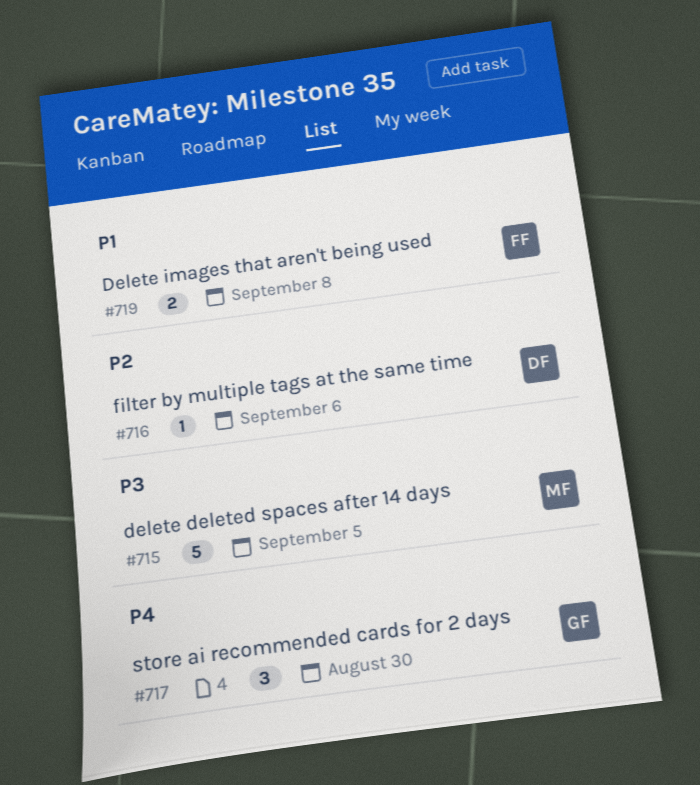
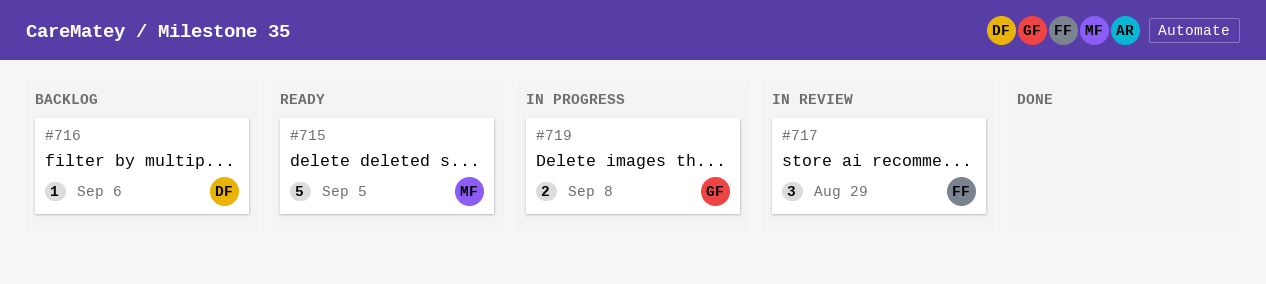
#717, owner: GF -> FF
#717, due: Aug 30 -> Aug 29
#719, owner: FF -> GF

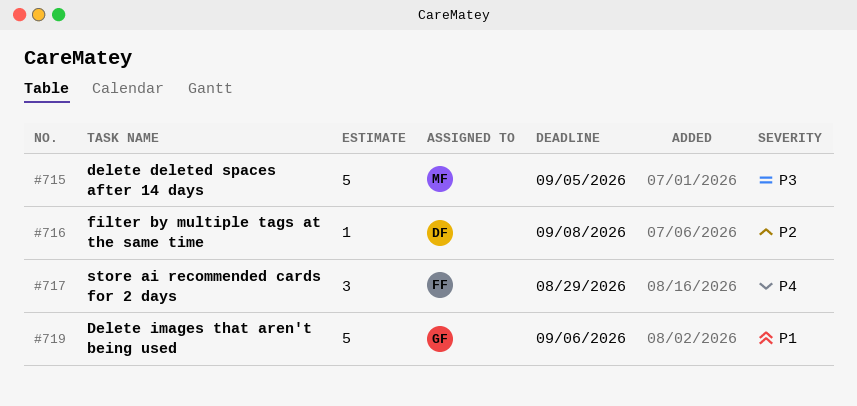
#716, due: Sep 6 -> Sep 8
#719, estimate: 2 -> 5
#719, due: Sep 8 -> Sep 6

